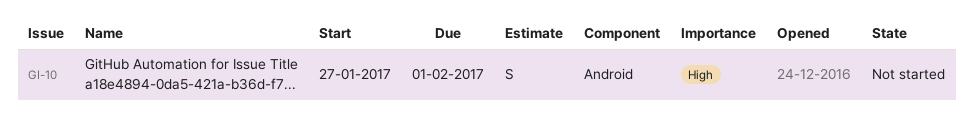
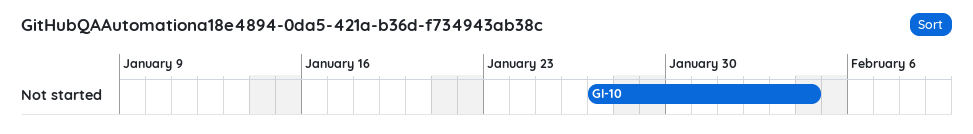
GI-10, due: Feb 1 -> Feb 4

